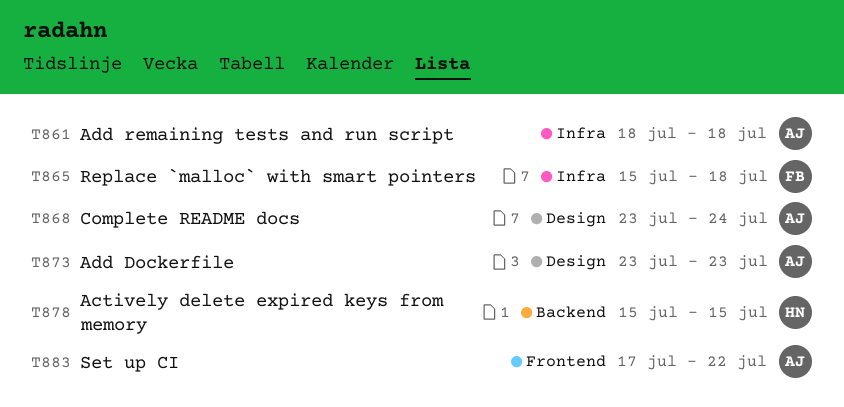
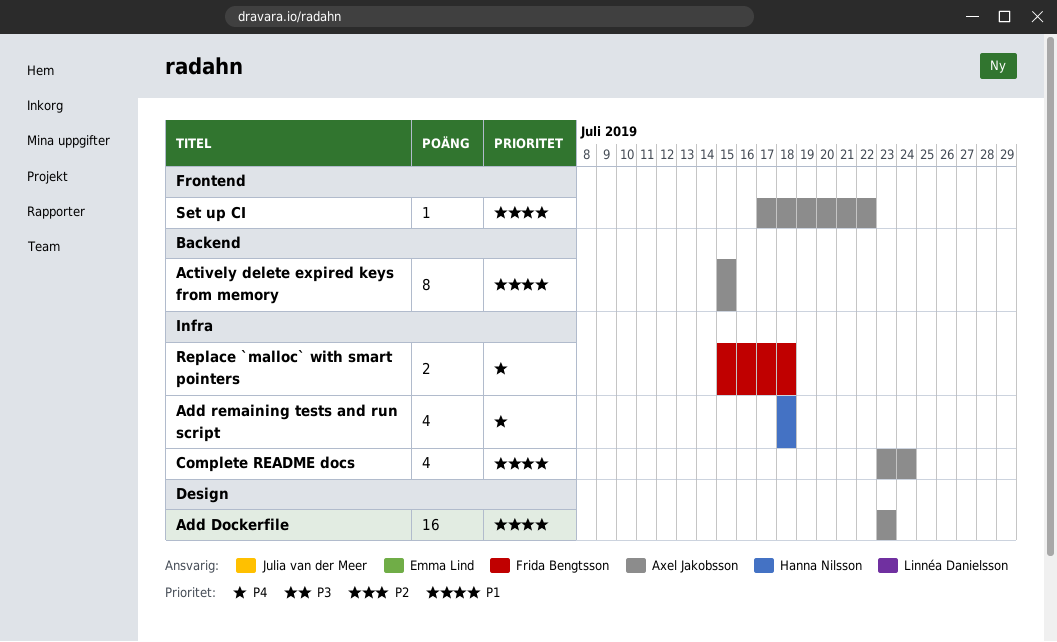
Actively delete expired keys from memory, owner: Hanna Nilsson -> Axel Jakobsson
Add remaining tests and run script, owner: Axel Jakobsson -> Hanna Nilsson
Complete README docs, label: Design -> Infra

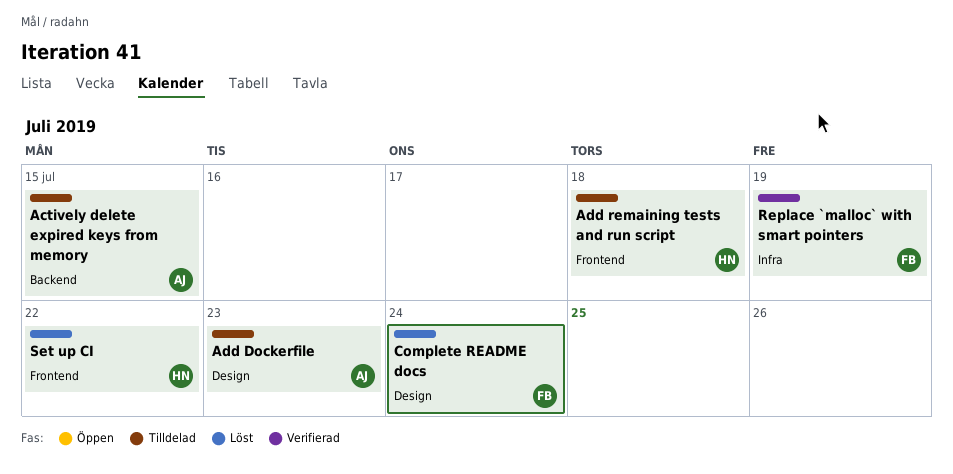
Add remaining tests and run script, label: Infra -> Frontend
Complete README docs, owner: Axel Jakobsson -> Frida Bengtsson
Complete README docs, label: Infra -> Design
Replace `malloc` with smart pointers, due: Jul 18 -> Jul 19
Set up CI, owner: Axel Jakobsson -> Hanna Nilsson

